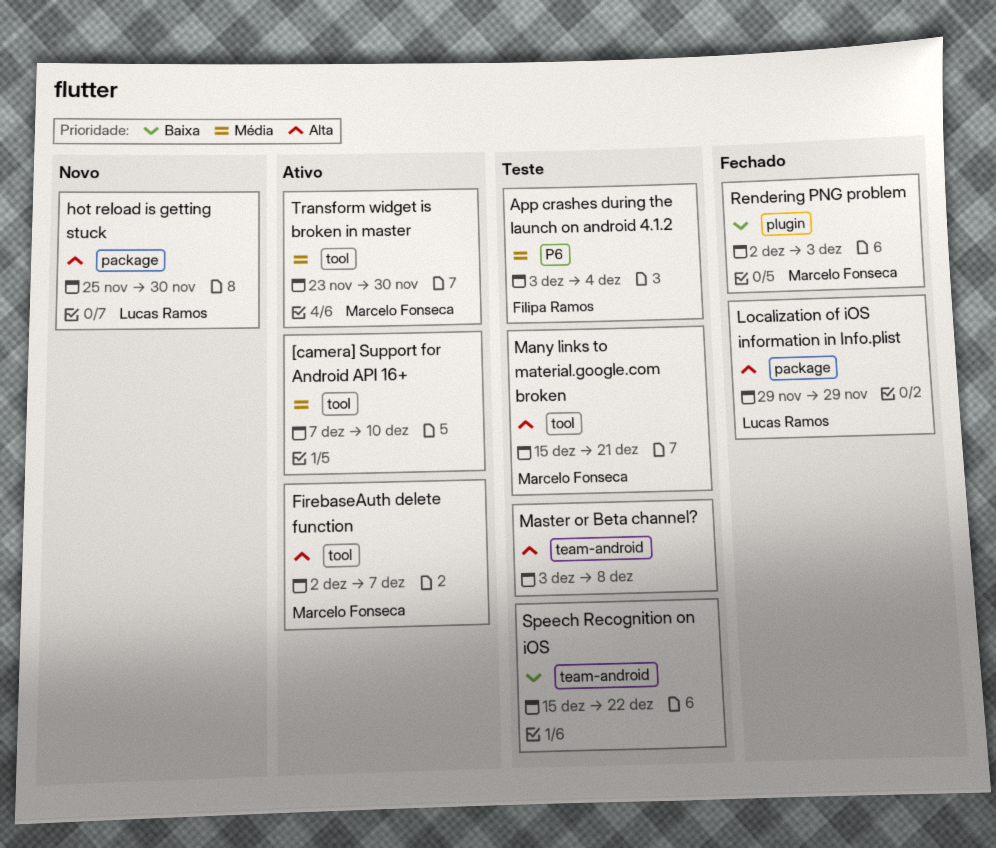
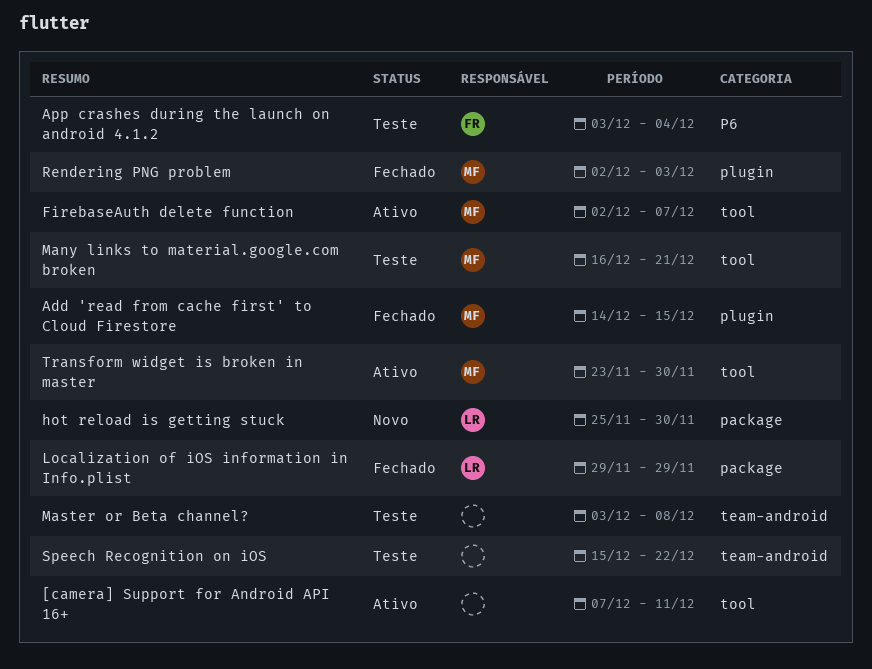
[camera] Support for Android API 16+, due: Dec 10 -> Dec 11
Add 'read from cache first' to Cloud Firestore: none -> present
Many links to material.google.com broken, start: Dec 15 -> Dec 16

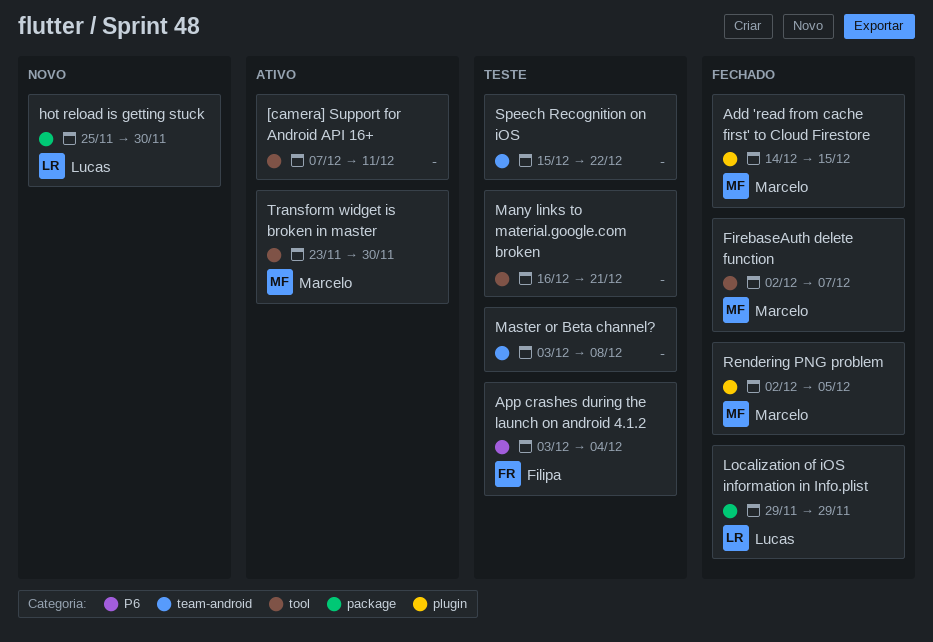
FirebaseAuth delete function, status: Ativo -> Fechado
Many links to material.google.com broken, owner: Marcelo -> none
Rendering PNG problem, due: Dec 3 -> Dec 5

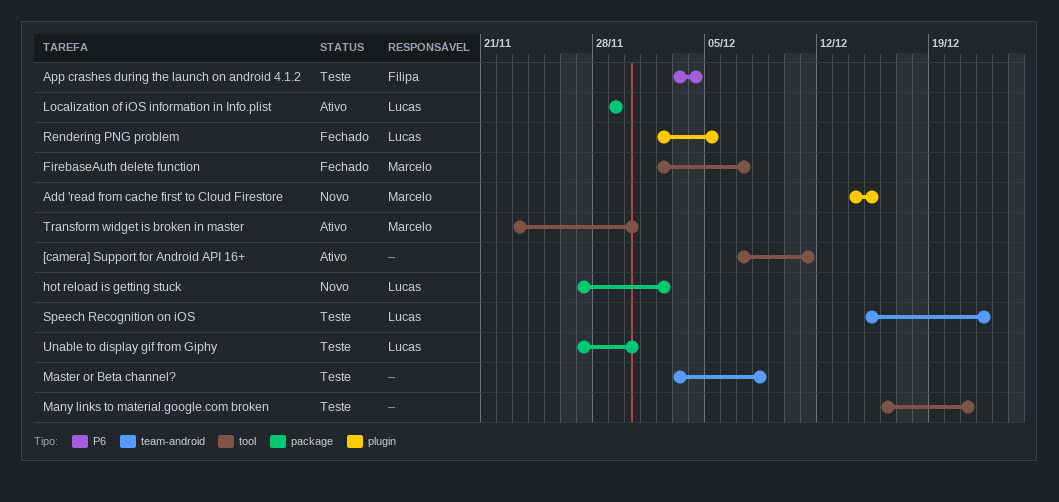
Add 'read from cache first' to Cloud Firestore, status: Fechado -> Novo
hot reload is getting stuck, start: Nov 25 -> Nov 27
hot reload is getting stuck, due: Nov 30 -> Dec 2
Localization of iOS information in Info.plist, status: Fechado -> Ativo
Rendering PNG problem, owner: Marcelo -> Lucas
Speech Recognition on iOS, owner: none -> Lucas
Unable to display gif from Giphy: none -> present

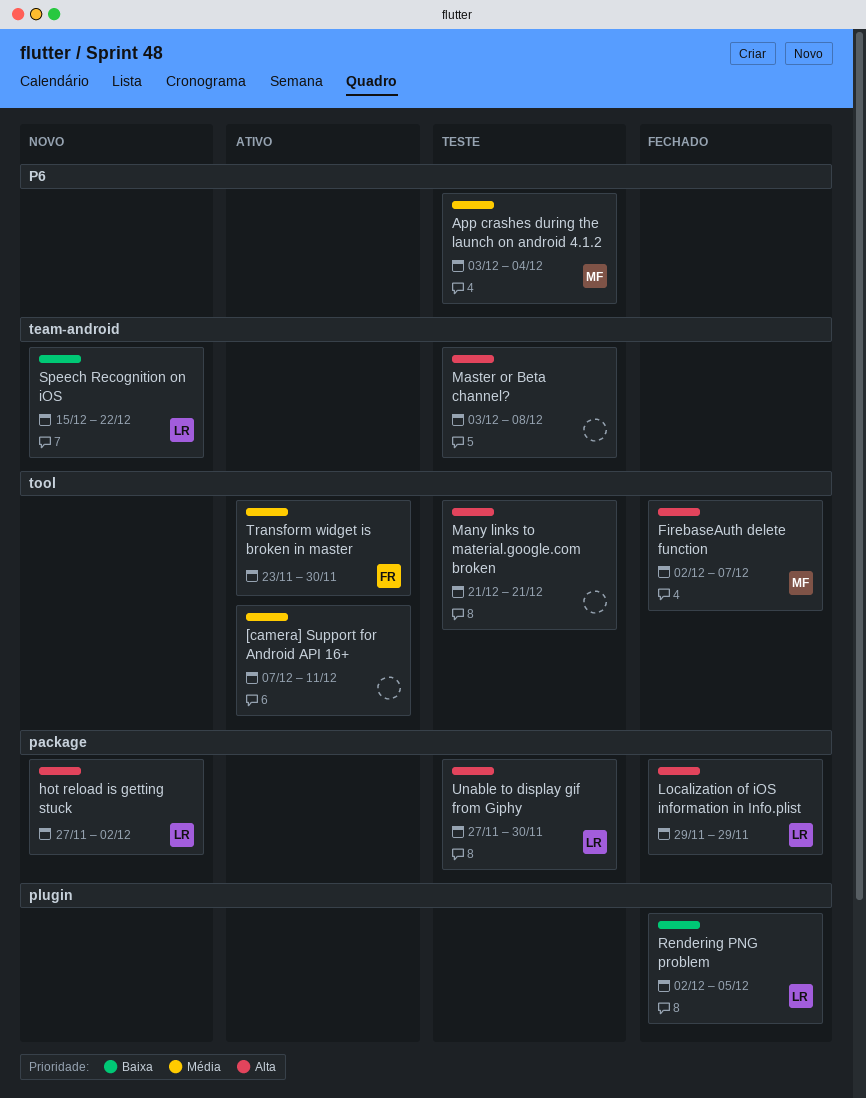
Add 'read from cache first' to Cloud Firestore: present -> none
App crashes during the launch on android 4.1.2, owner: Filipa -> Marcelo
Localization of iOS information in Info.plist, status: Ativo -> Fechado
Many links to material.google.com broken, start: Dec 16 -> Dec 21
Speech Recognition on iOS, status: Teste -> Novo
Transform widget is broken in master, owner: Marcelo -> Filipa

